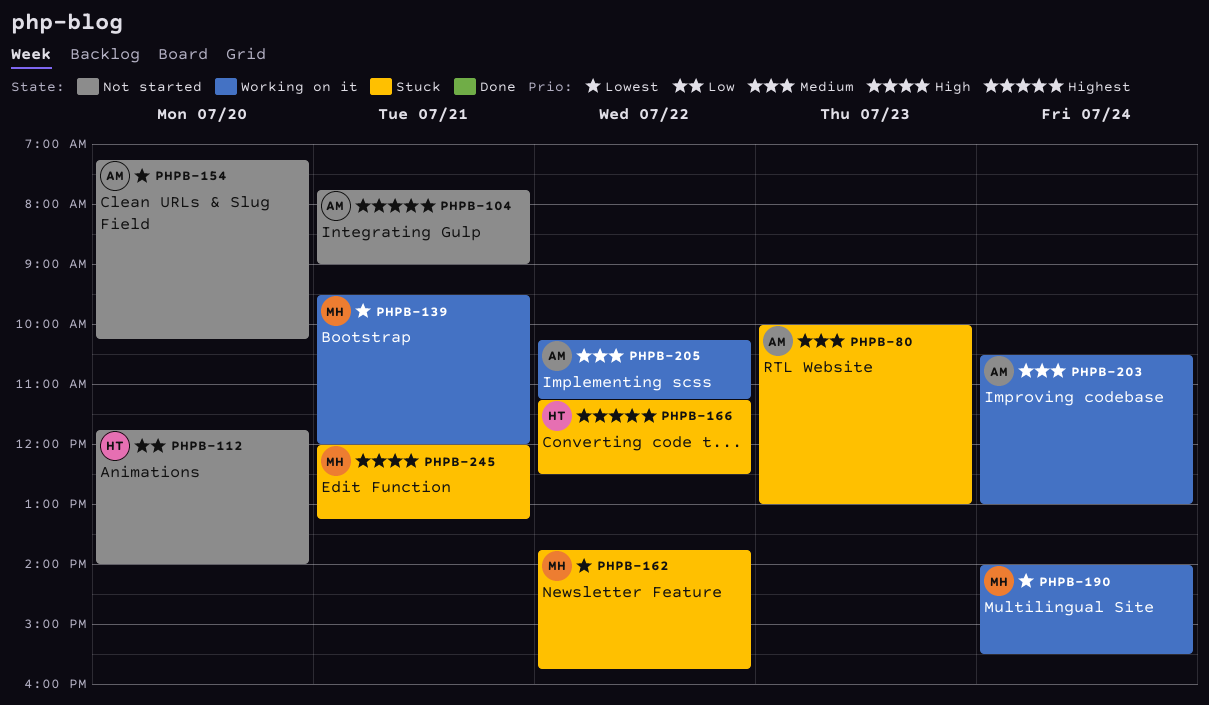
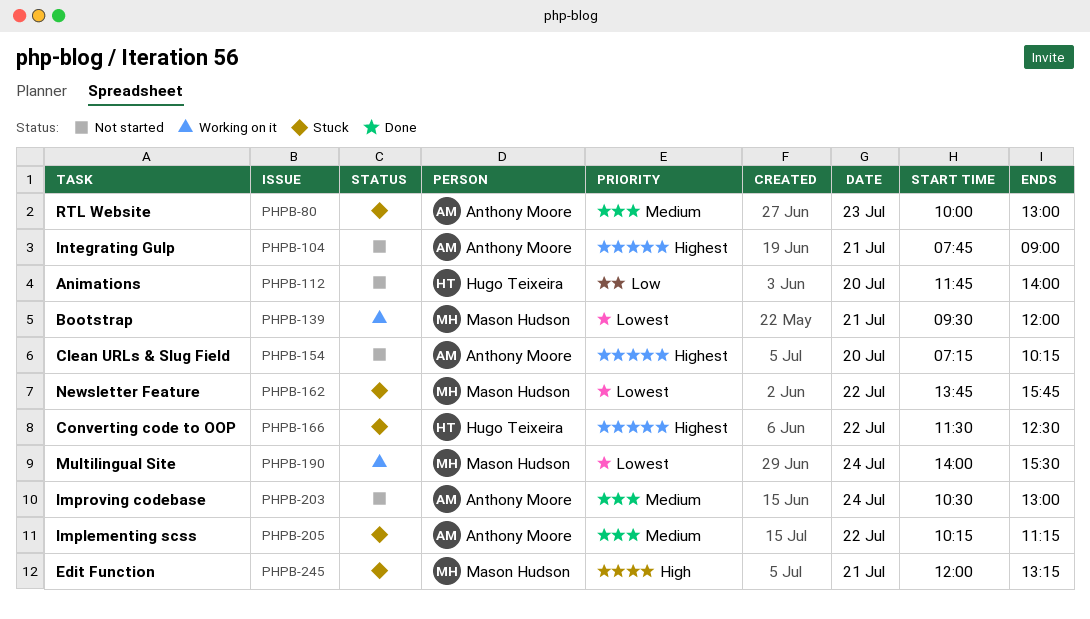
PHPB-154, priority: Lowest -> Highest
PHPB-166, begins: 11:15 -> 11:30
PHPB-203, status: Working on it -> Not started
PHPB-205, status: Working on it -> Stuck

